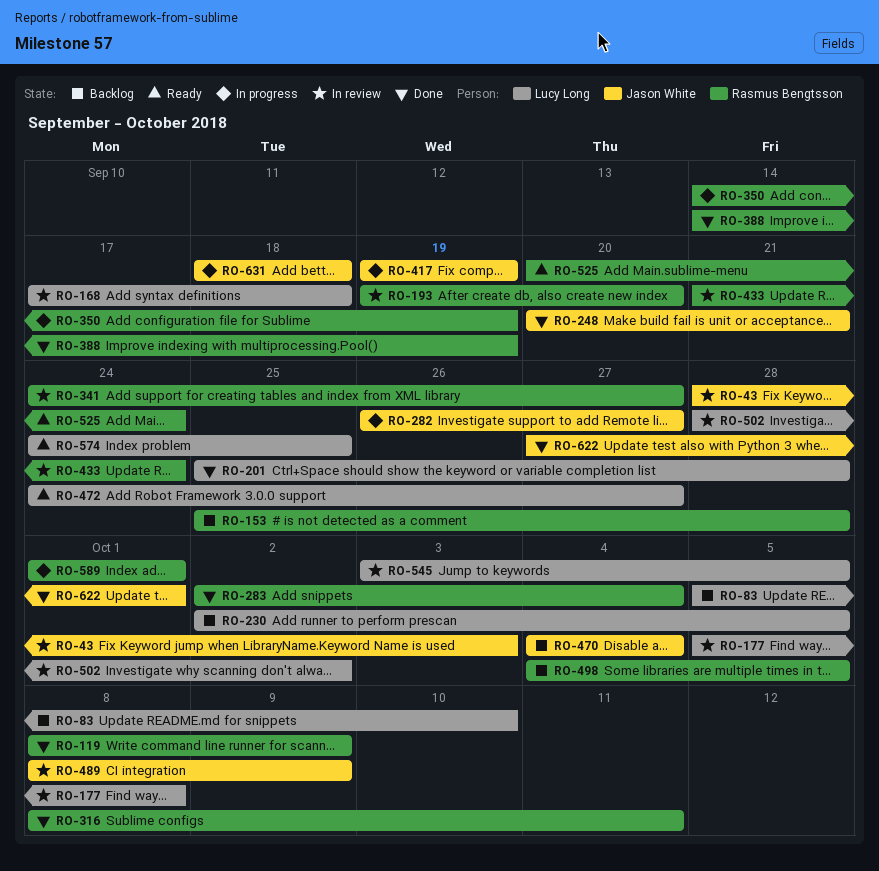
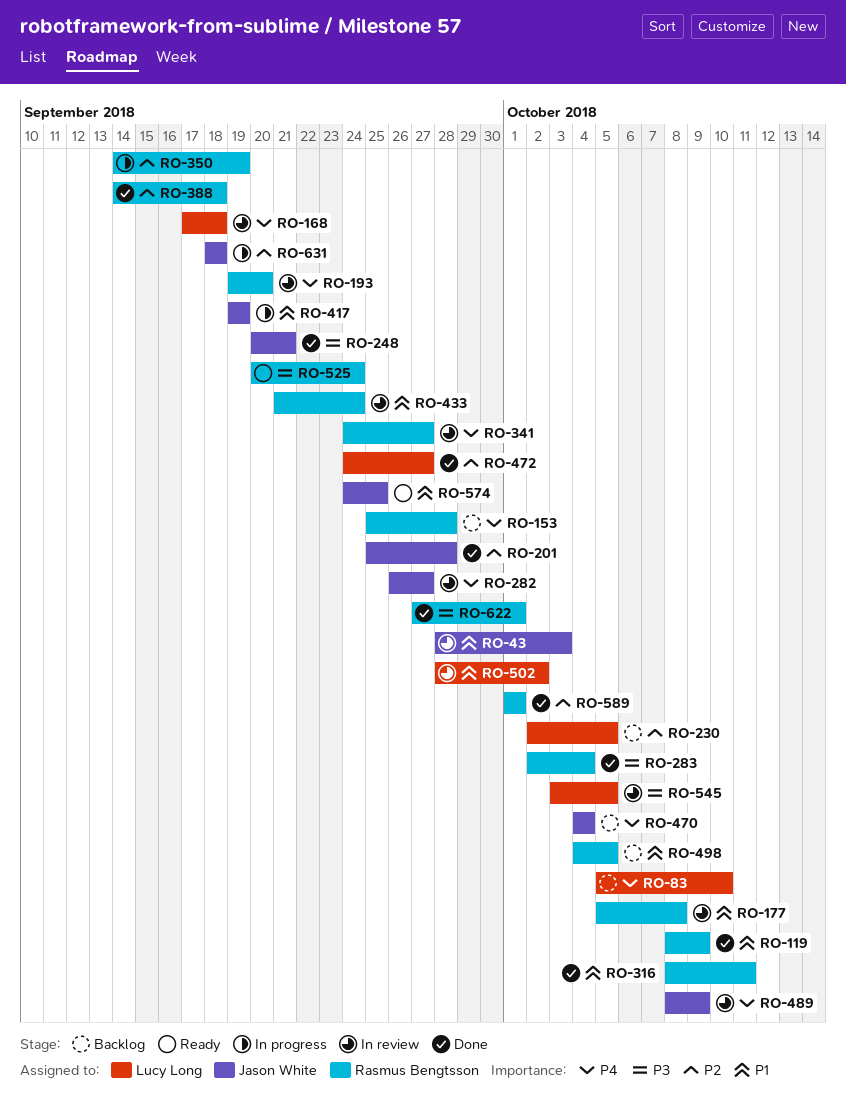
RO-177, owner: Lucy Long -> Rasmus Bengtsson
RO-201, owner: Lucy Long -> Jason White
RO-282, status: In progress -> In review
RO-388, due: Sep 19 -> Sep 18
RO-472, status: Ready -> Done
RO-574, owner: Lucy Long -> Jason White
RO-589, status: In progress -> Done
RO-622, owner: Jason White -> Rasmus Bengtsson

